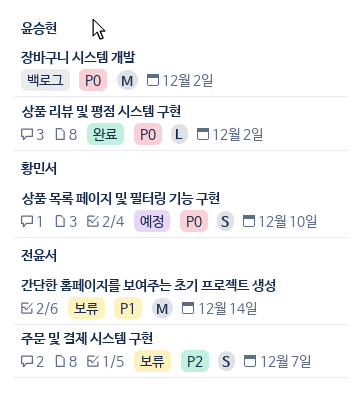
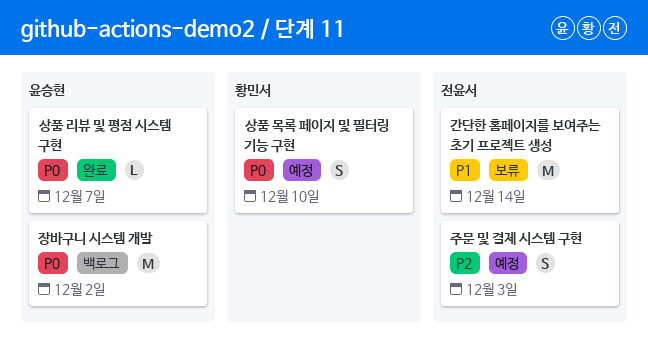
상품 리뷰 및 평점 시스템 구현, due: Dec 2 -> Dec 7
주문 및 결제 시스템 구현, status: 보류 -> 예정
주문 및 결제 시스템 구현, due: Dec 7 -> Dec 3

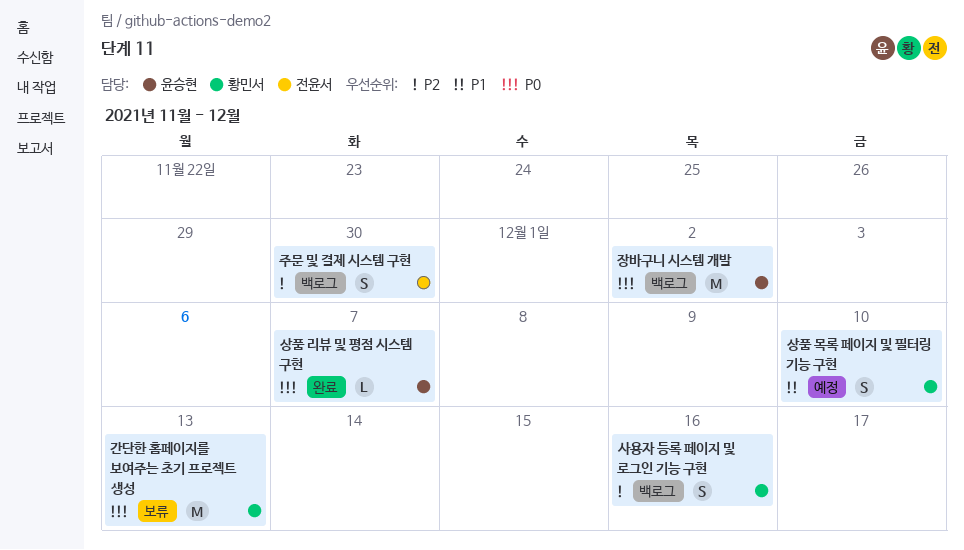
간단한 홈페이지를 보여주는 초기 프로젝트 생성, owner: 전윤서 -> 황민서
간단한 홈페이지를 보여주는 초기 프로젝트 생성, priority: P1 -> P0
간단한 홈페이지를 보여주는 초기 프로젝트 생성, due: Dec 14 -> Dec 13
사용자 등록 페이지 및 로그인 기능 구현: none -> present
상품 목록 페이지 및 필터링 기능 구현, priority: P0 -> P1
주문 및 결제 시스템 구현, status: 예정 -> 백로그
주문 및 결제 시스템 구현, due: Dec 3 -> Nov 30

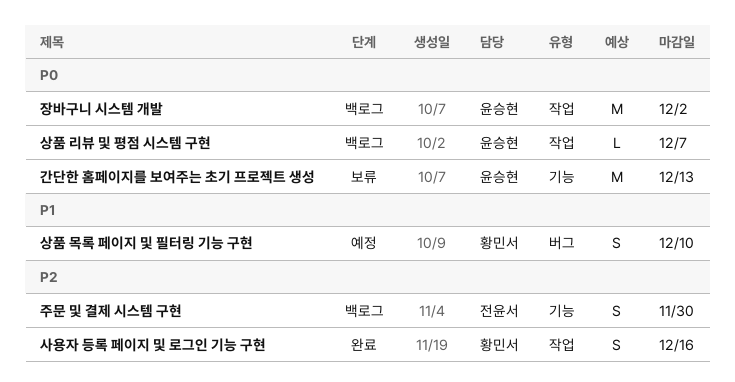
간단한 홈페이지를 보여주는 초기 프로젝트 생성, owner: 황민서 -> 윤승현
사용자 등록 페이지 및 로그인 기능 구현, status: 백로그 -> 완료
상품 리뷰 및 평점 시스템 구현, status: 완료 -> 백로그

